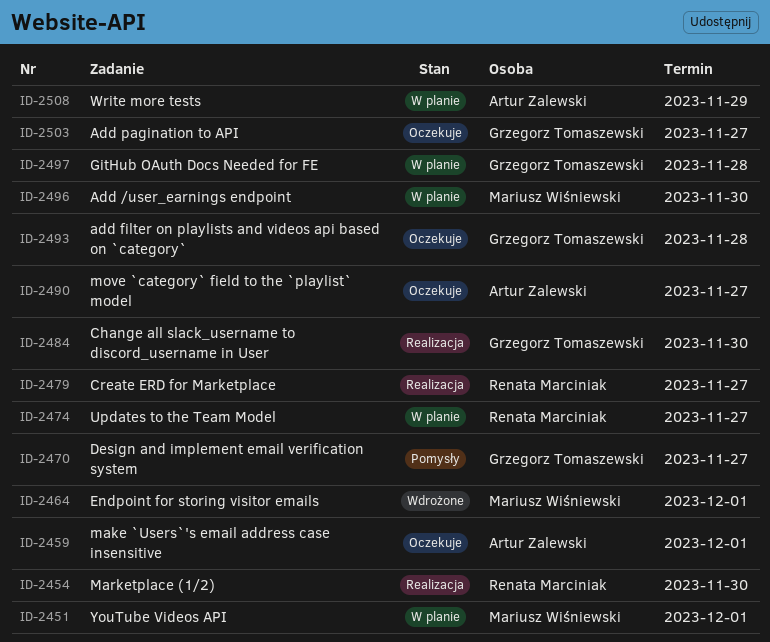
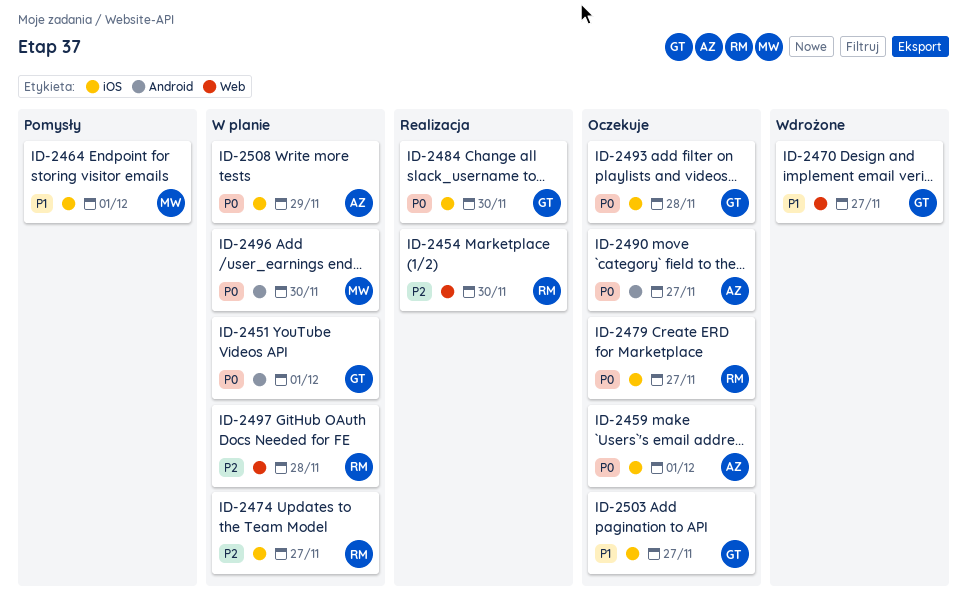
ID-2451, owner: Mariusz Wiśniewski -> Grzegorz Tomaszewski
ID-2464, status: Wdrożone -> Pomysły
ID-2470, status: Pomysły -> Wdrożone
ID-2479, status: Realizacja -> Oczekuje
ID-2497, owner: Grzegorz Tomaszewski -> Renata Marciniak

